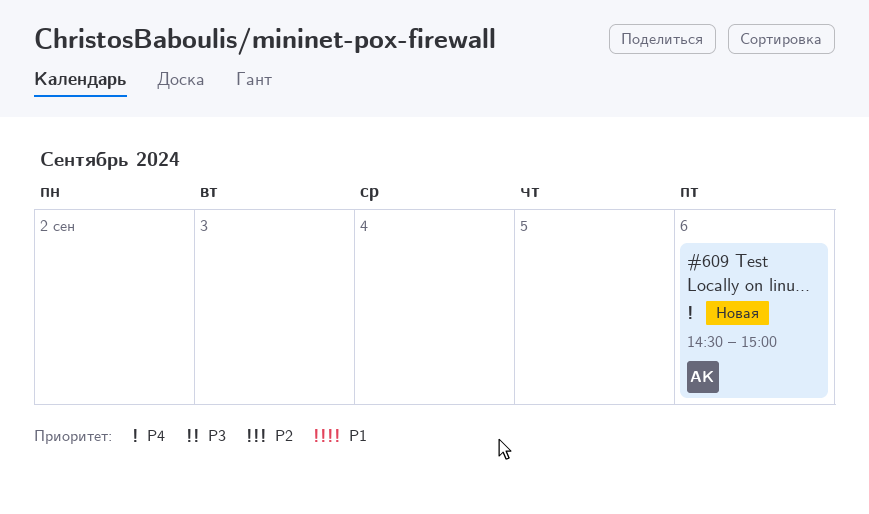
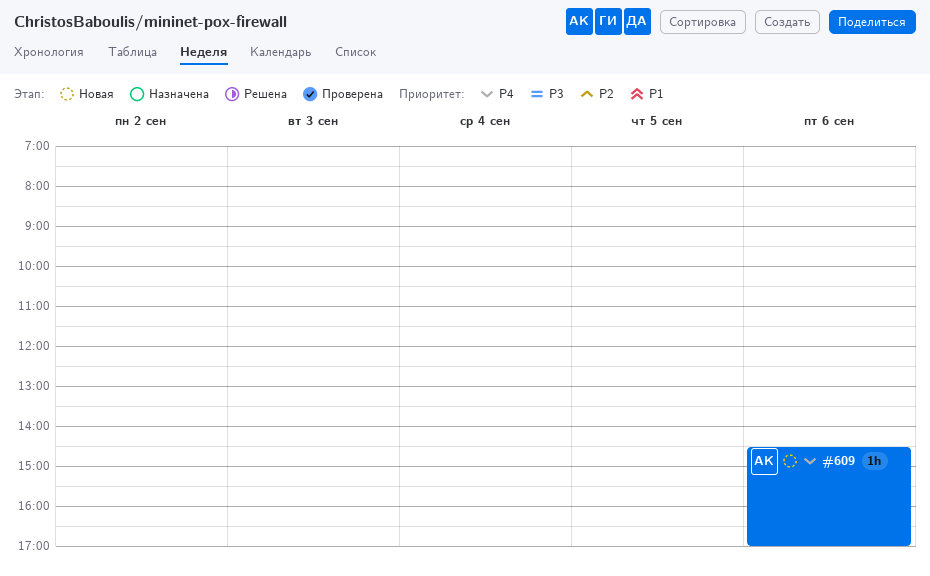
#609, ends: 15:00 -> 17:00

